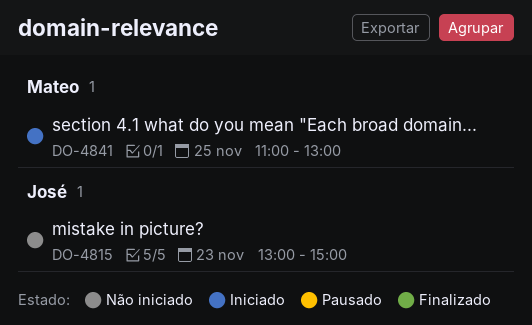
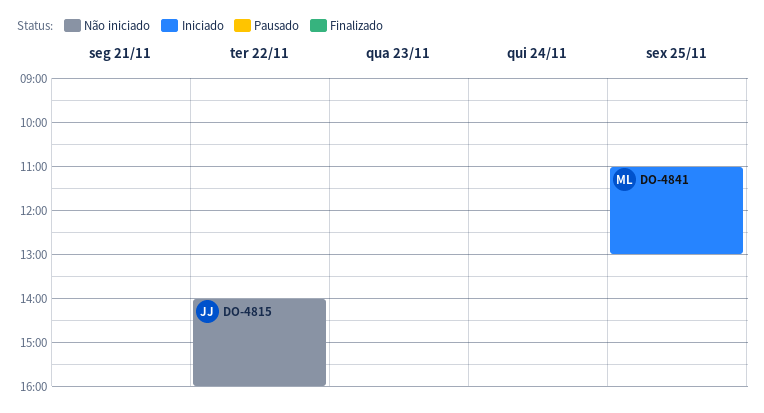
DO-4815, day: Nov 23 -> Nov 22
DO-4815, begins: 13:00 -> 14:00
DO-4815, ends: 15:00 -> 16:00

